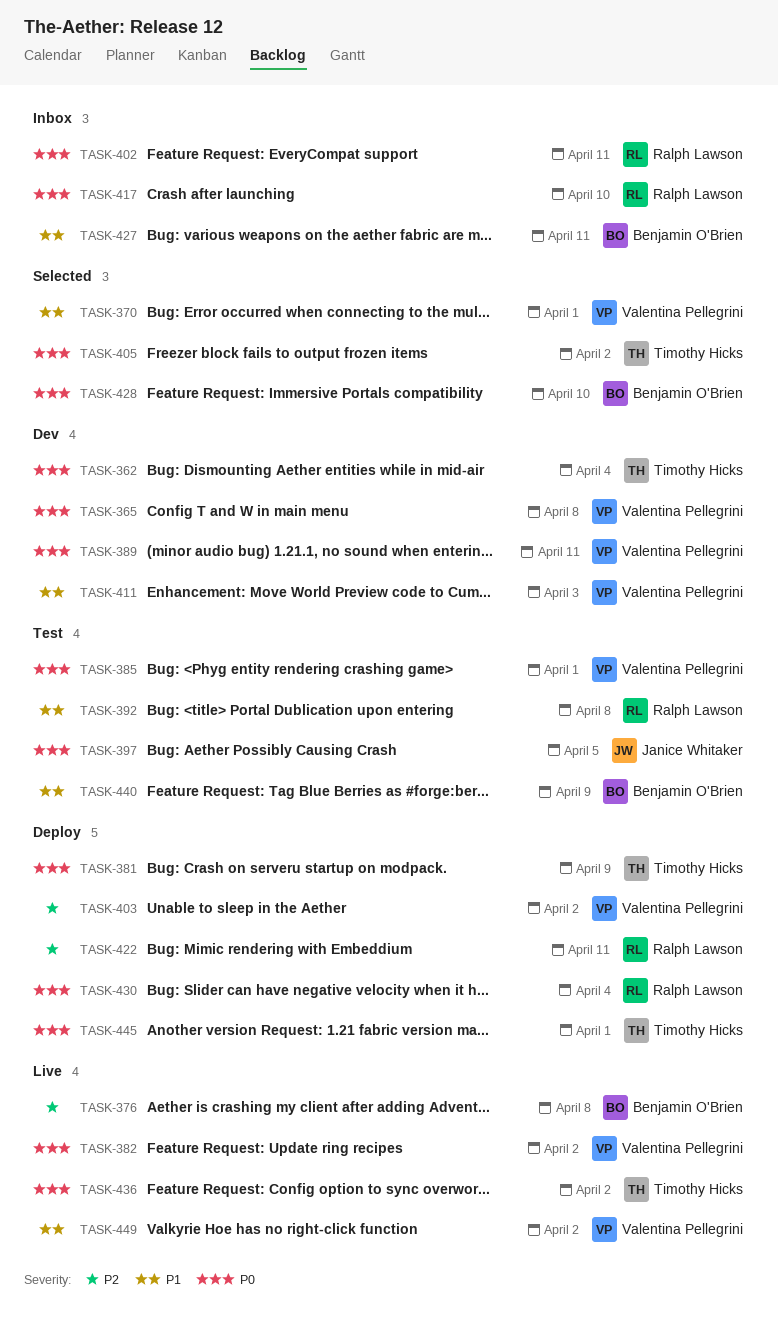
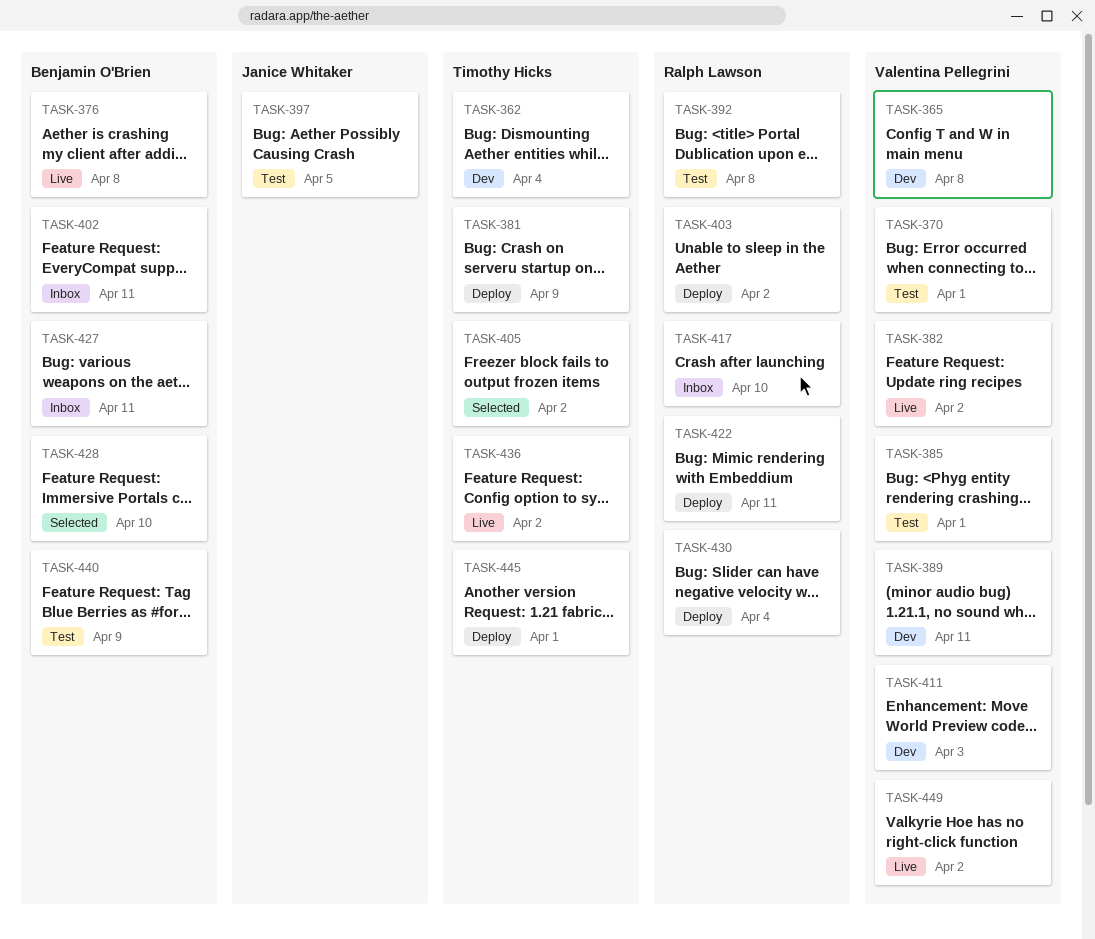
TASK-370, status: Selected -> Test
TASK-402, owner: Ralph Lawson -> Benjamin O'Brien
TASK-403, owner: Valentina Pellegrini -> Ralph Lawson

